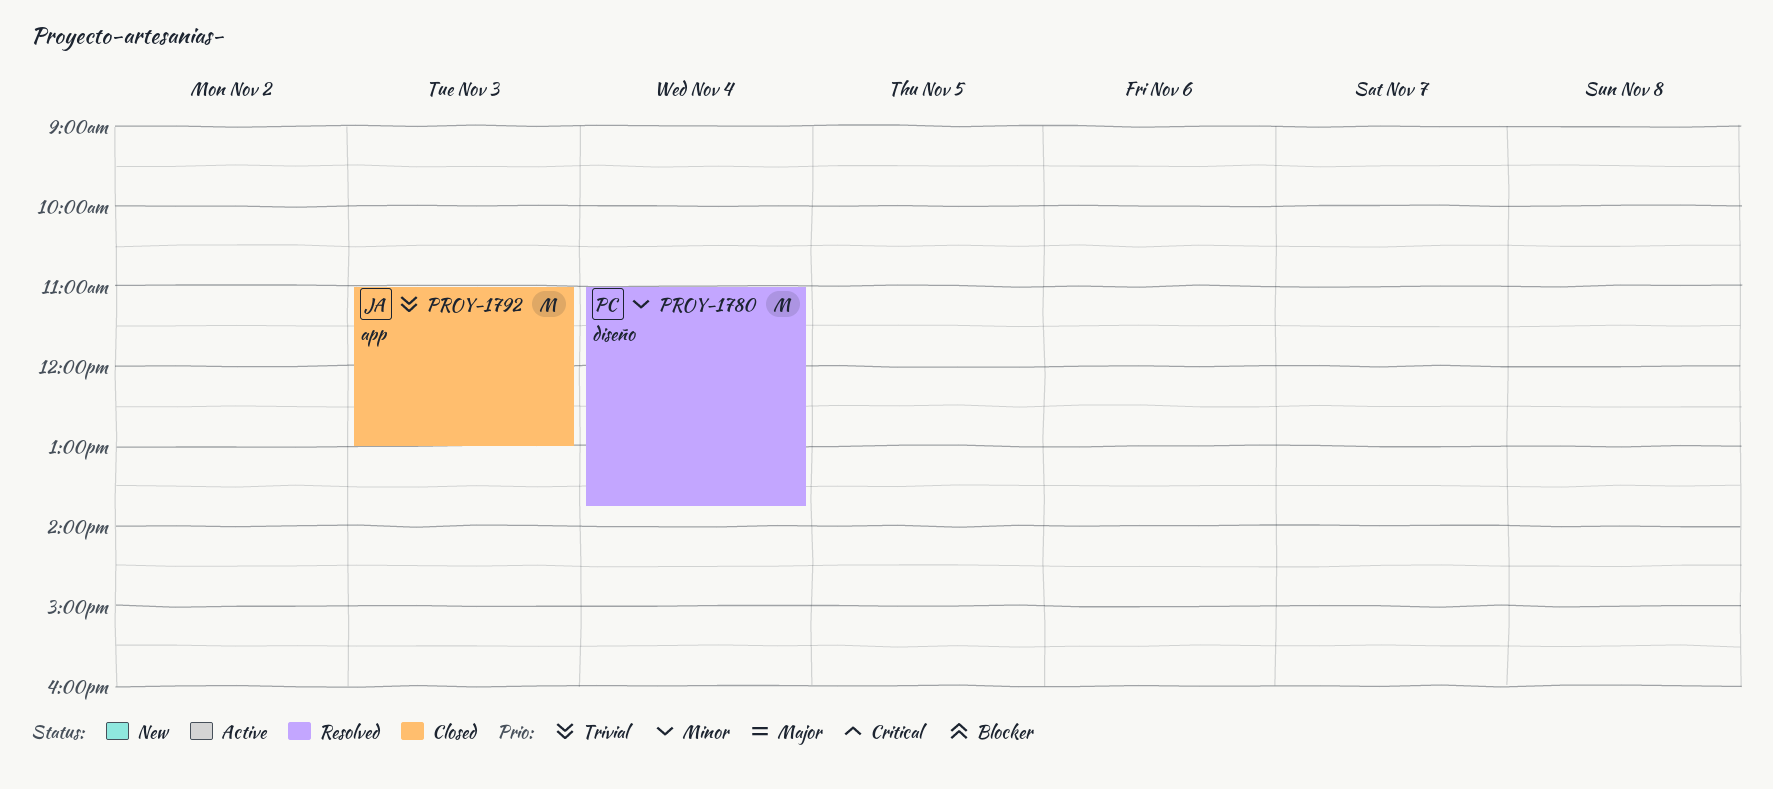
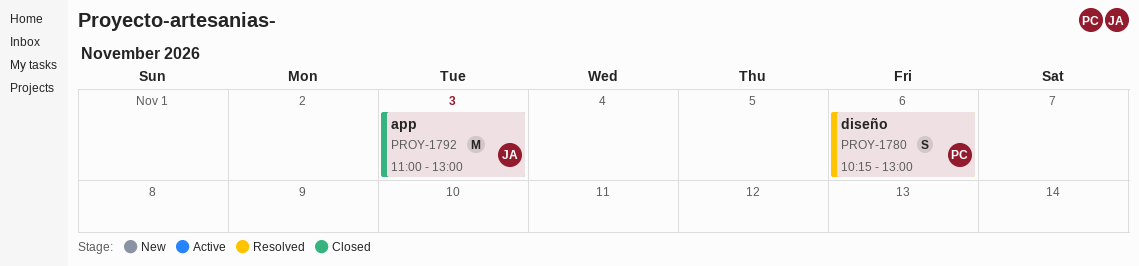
PROY-1780, estimate: M -> S
PROY-1780, day: Nov 4 -> Nov 6
PROY-1780, begins: 11:00 -> 10:15
PROY-1780, ends: 13:45 -> 13:00

